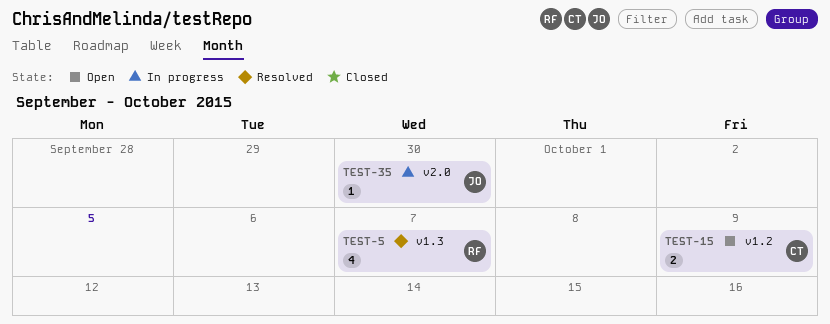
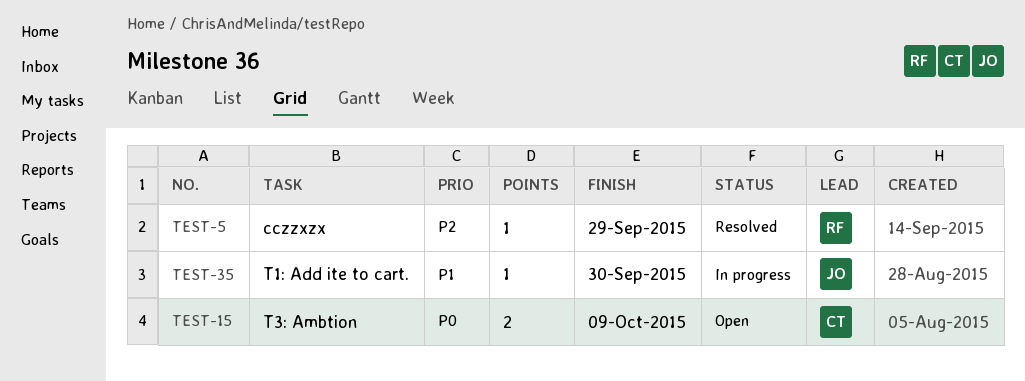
TEST-5, estimate: 4 -> 1
TEST-5, due: Oct 7 -> Sep 29

